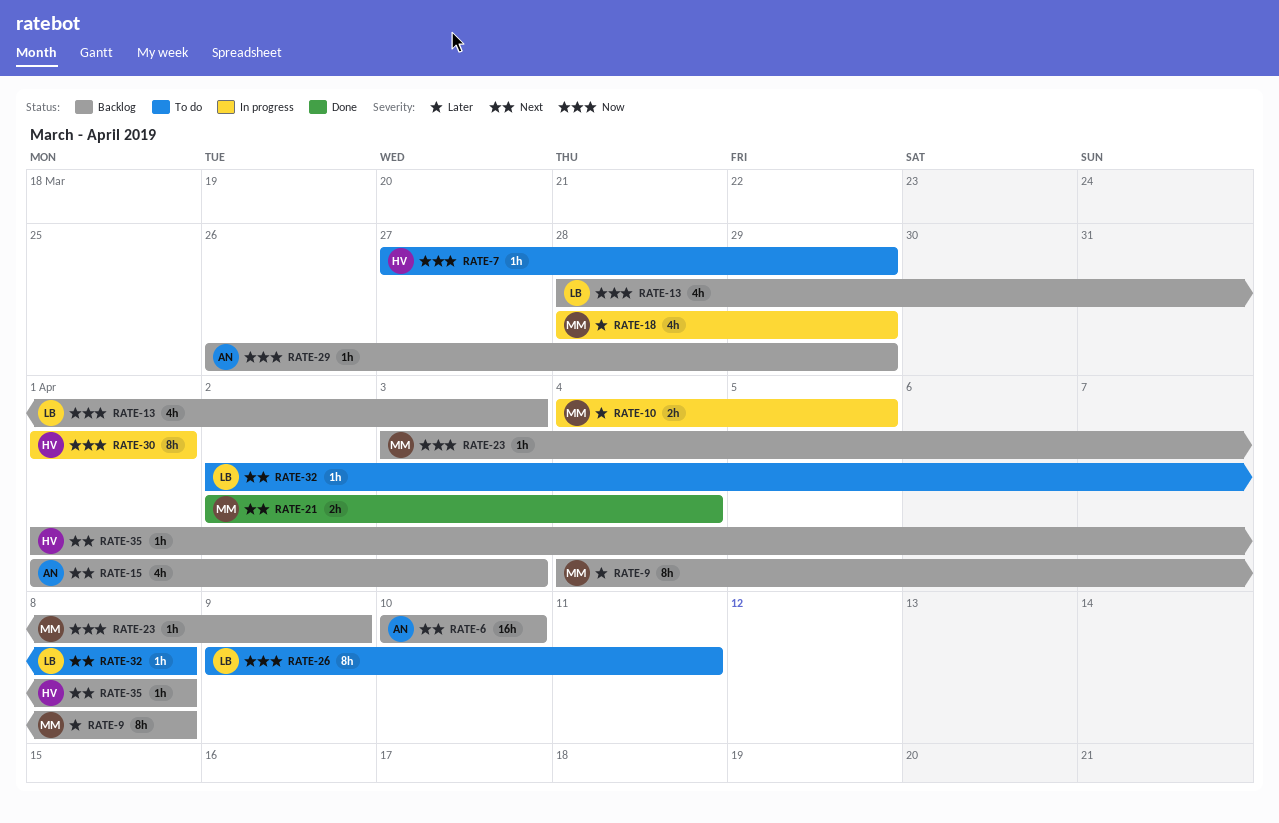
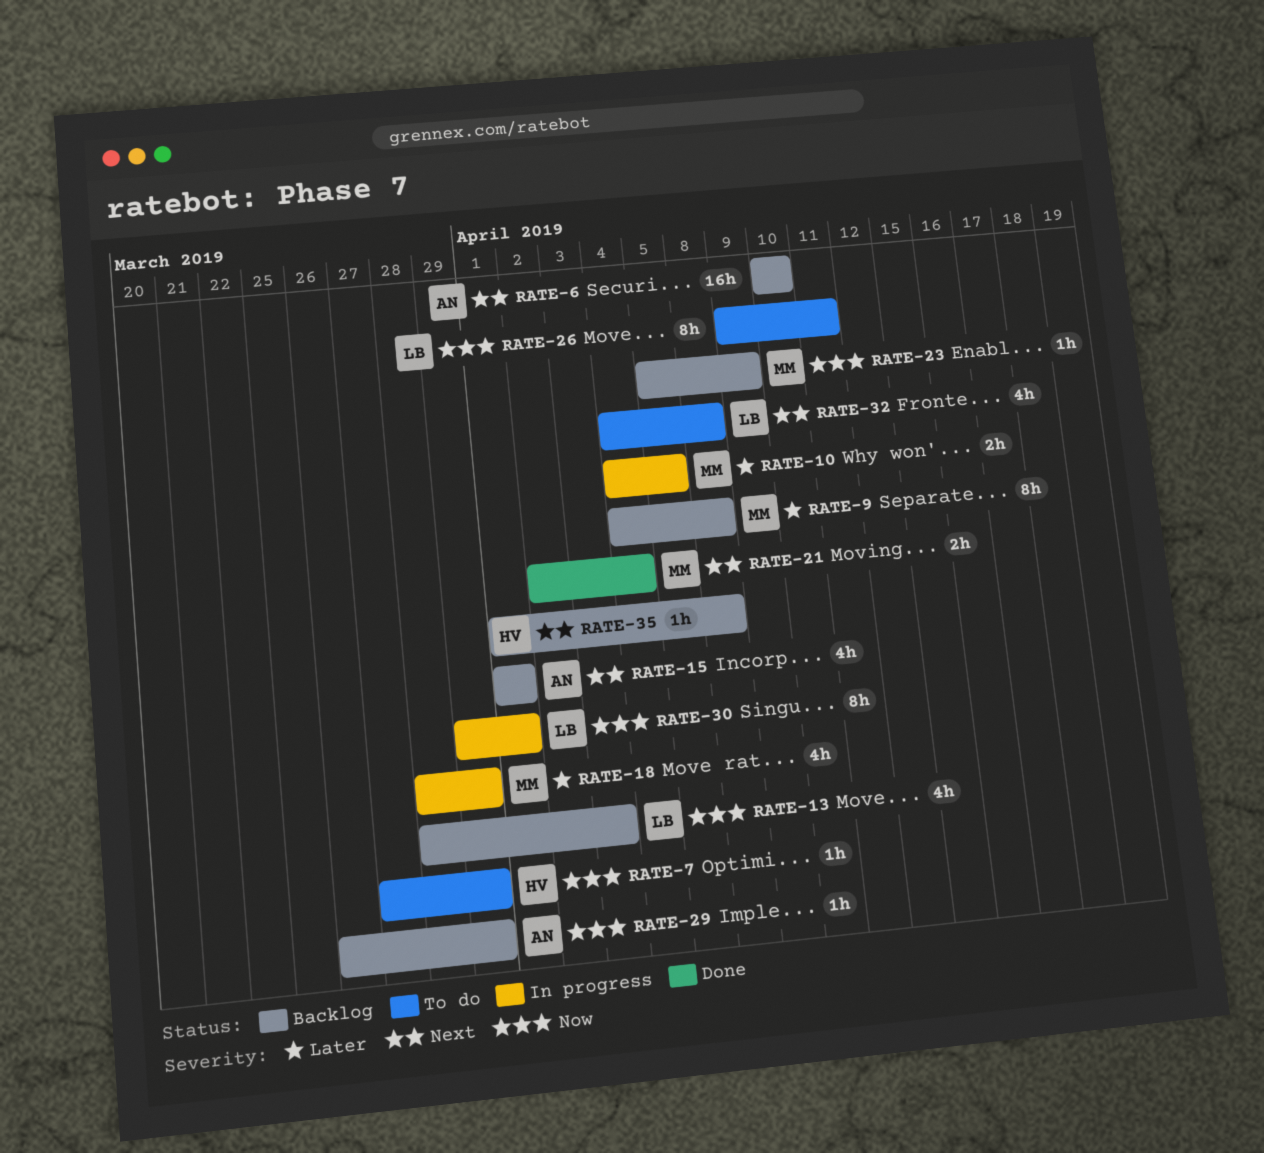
RATE-15, due: Apr 3 -> Apr 1
RATE-23, start: Apr 3 -> Apr 5
RATE-30, owner: HV -> LB
RATE-30, start: Apr 1 -> Mar 29
RATE-32, estimate: 1h -> 4h
RATE-32, start: Apr 2 -> Apr 4

